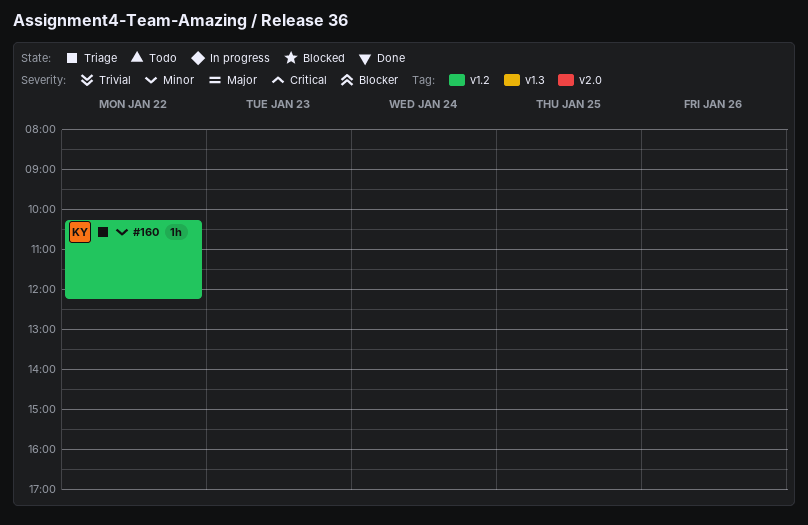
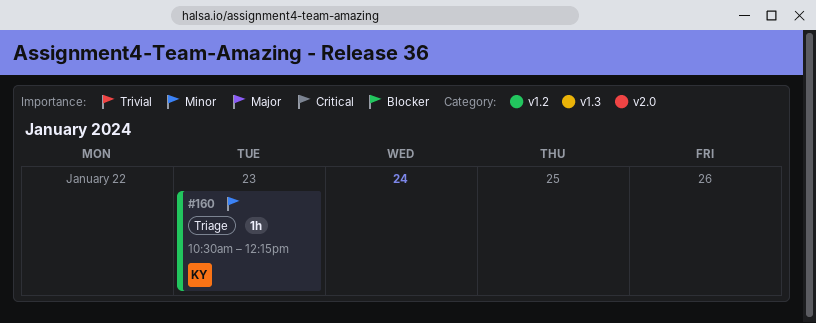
#160, day: Jan 22 -> Jan 23
#160, begins: 10:15 -> 10:30

